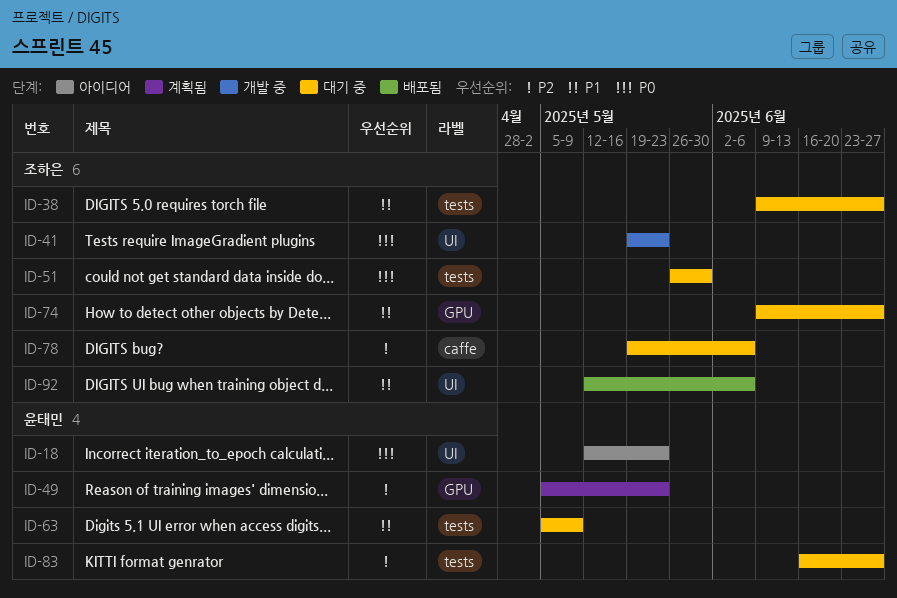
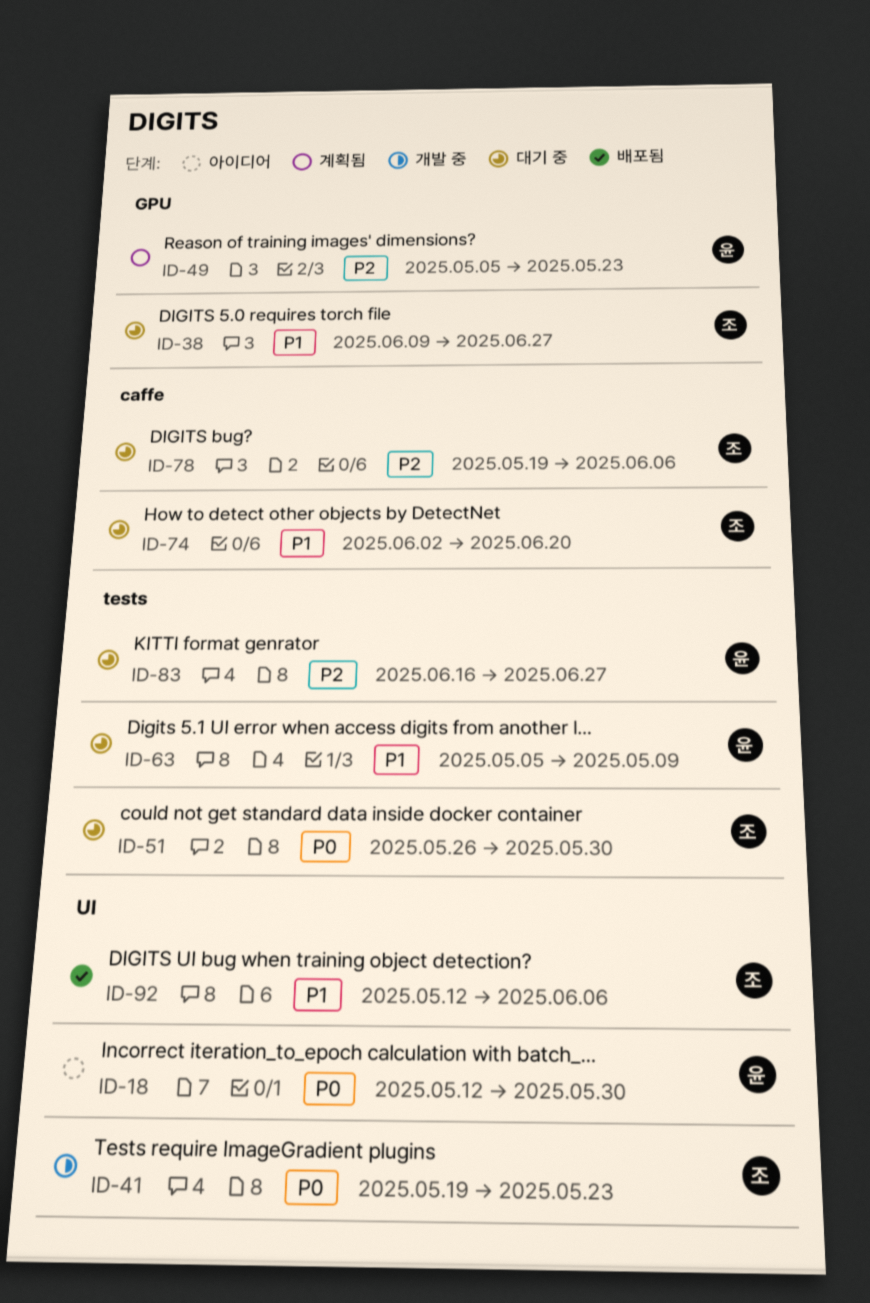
ID-18, due: May 23 -> May 30
ID-38, label: tests -> GPU
ID-74, label: GPU -> caffe
ID-74, start: Jun 9 -> Jun 2
ID-74, due: Jun 27 -> Jun 20

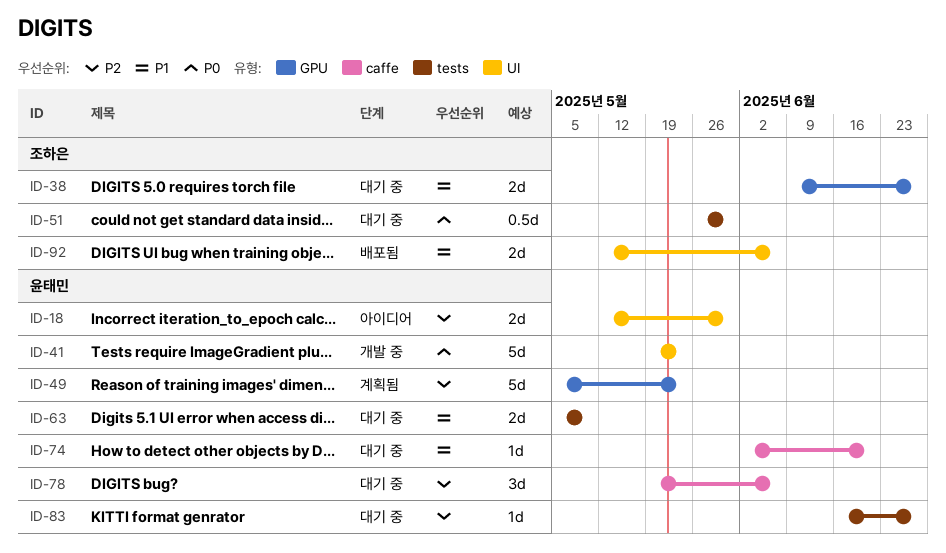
ID-18, priority: P0 -> P2
ID-41, owner: 조하은 -> 윤태민
ID-74, owner: 조하은 -> 윤태민
ID-78, owner: 조하은 -> 윤태민

